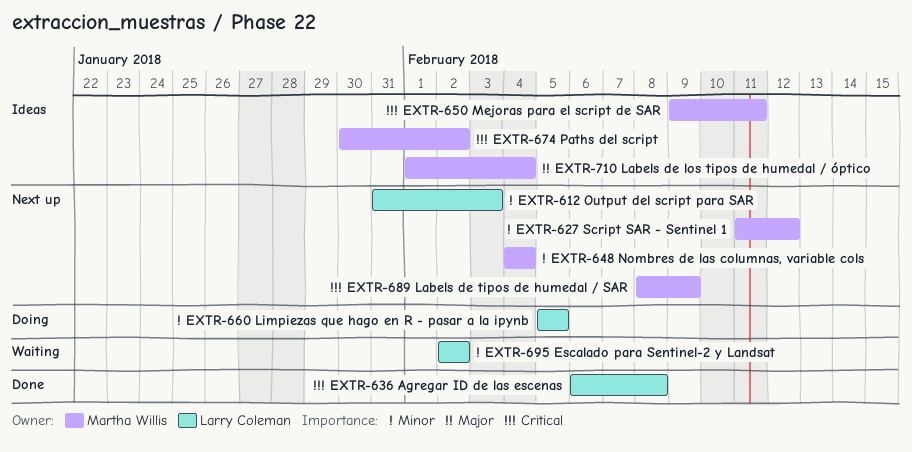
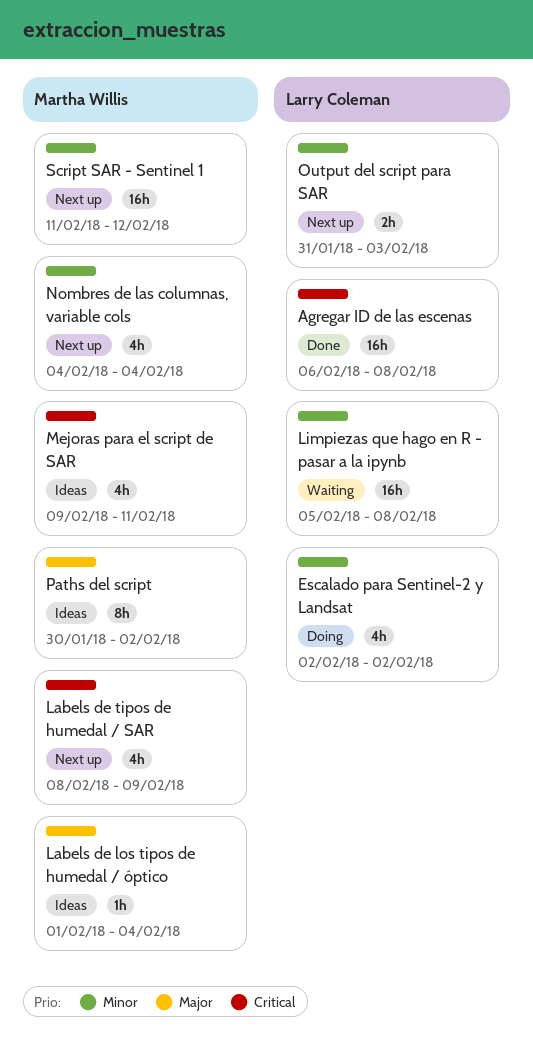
Escalado para Sentinel-2 y Landsat, status: Waiting -> Doing
Limpiezas que hago en R - pasar a la ipynb, status: Doing -> Waiting
Limpiezas que hago en R - pasar a la ipynb, due: Feb 5 -> Feb 8
Paths del script, priority: Critical -> Major

